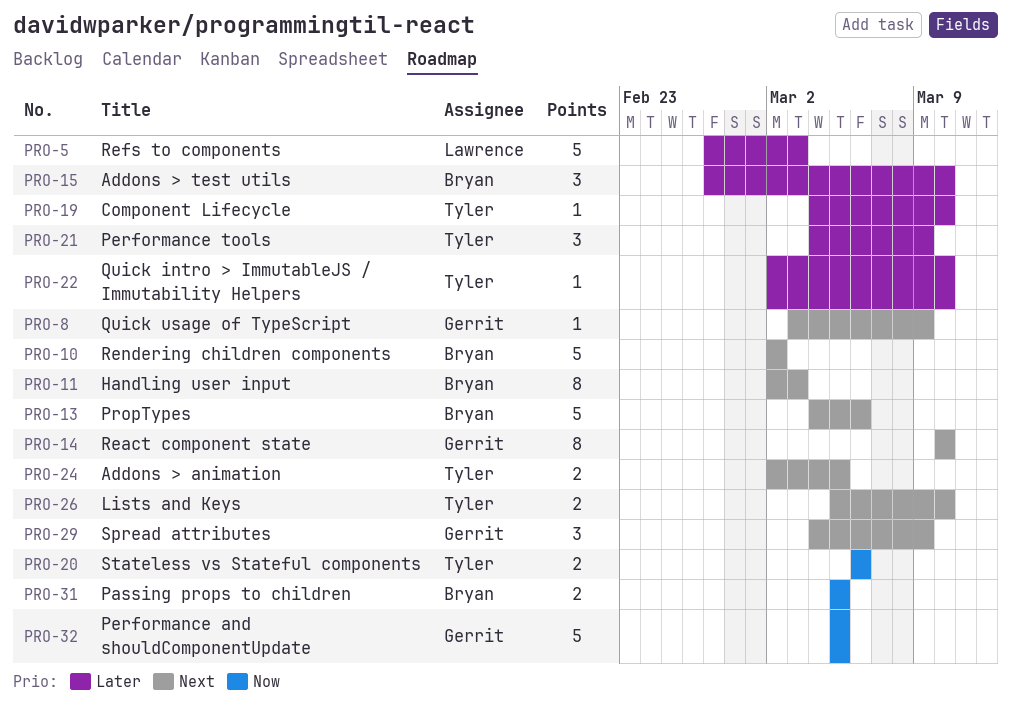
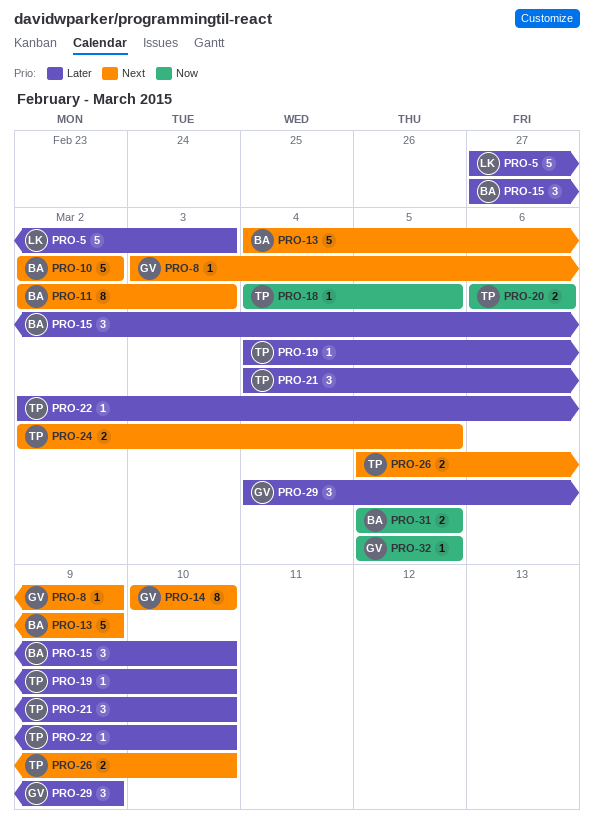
PRO-13, due: Mar 6 -> Mar 9
PRO-18: none -> present
PRO-21, due: Mar 9 -> Mar 10
PRO-29, priority: Next -> Later
PRO-32, estimate: 5 -> 1

